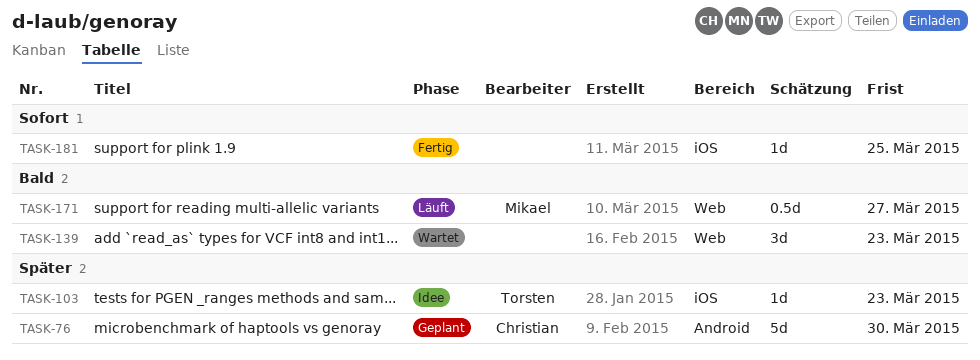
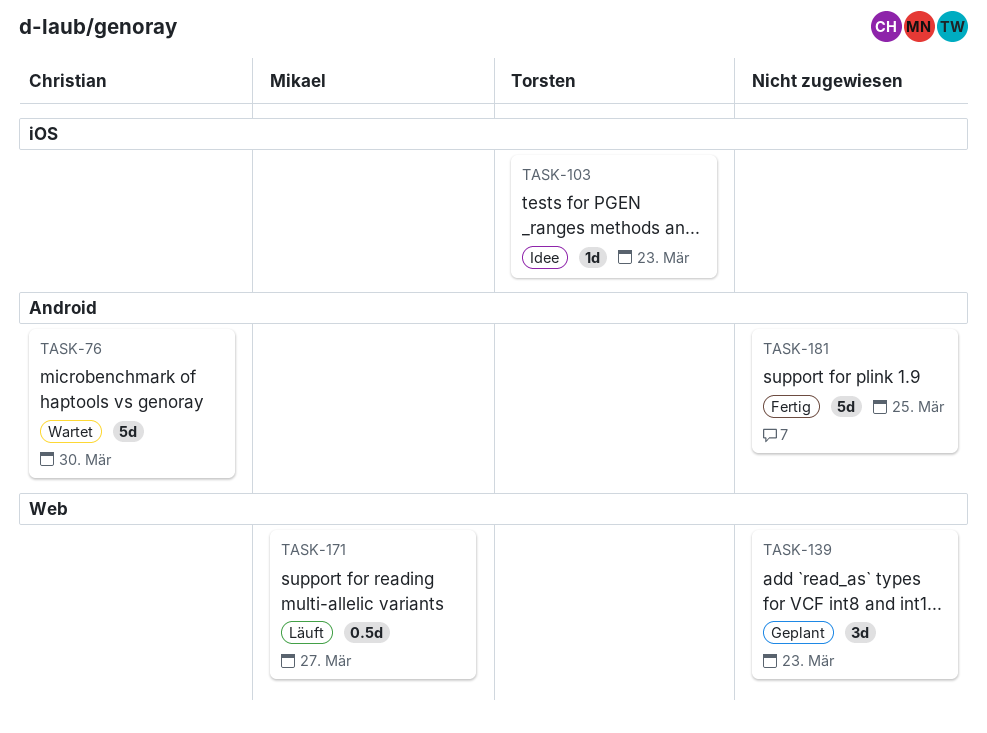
TASK-76, status: Geplant -> Wartet
TASK-139, status: Wartet -> Geplant
TASK-181, label: iOS -> Android
TASK-181, estimate: 1d -> 5d

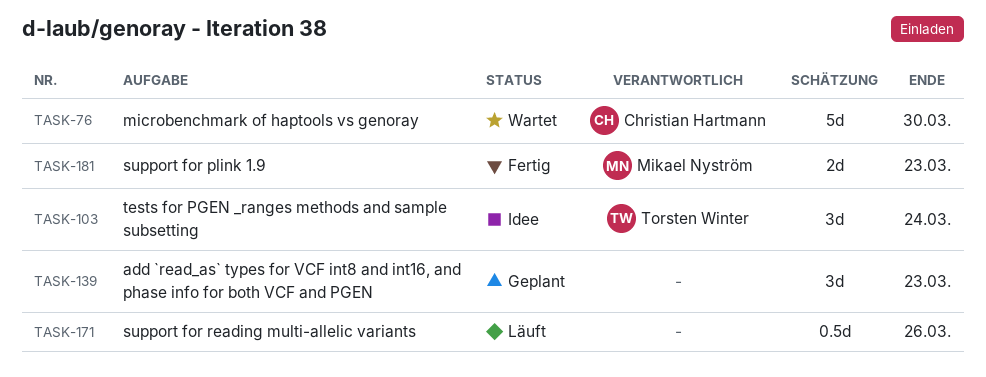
TASK-103, estimate: 1d -> 3d
TASK-103, due: Mar 23 -> Mar 24
TASK-171, owner: Mikael Nyström -> none
TASK-171, due: Mar 27 -> Mar 26
TASK-181, owner: none -> Mikael Nyström
TASK-181, estimate: 5d -> 2d
TASK-181, due: Mar 25 -> Mar 23

